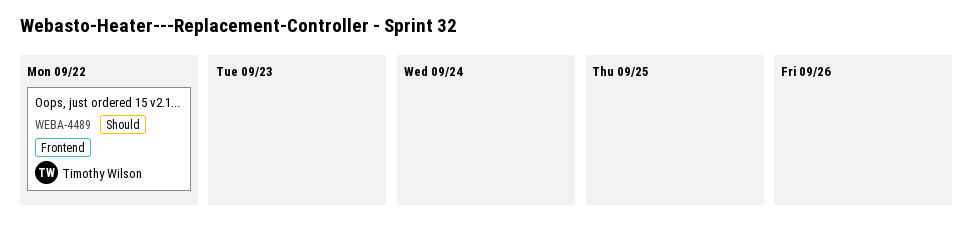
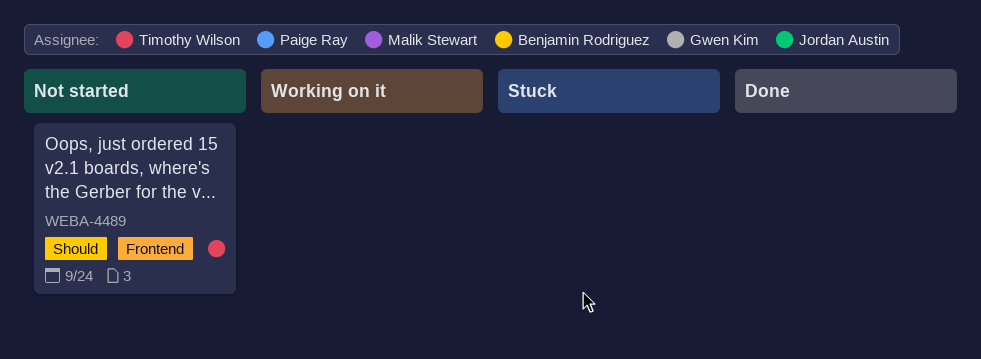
WEBA-4489, due: Sep 22 -> Sep 24

